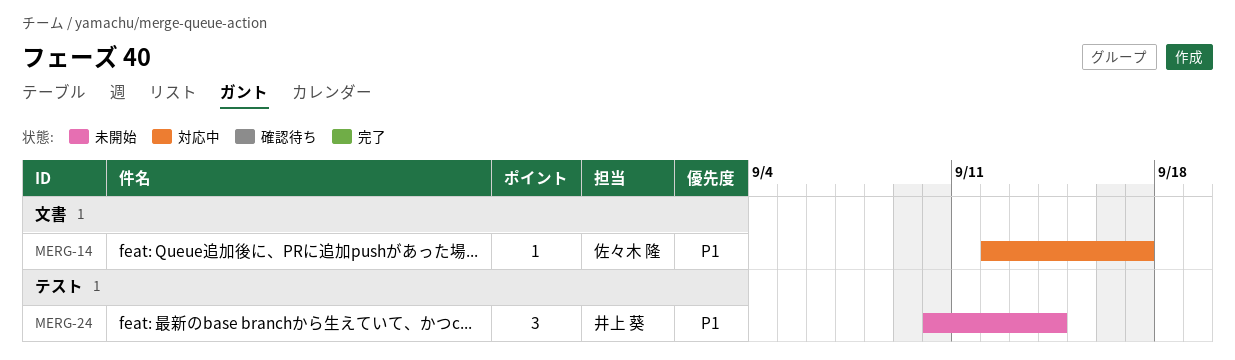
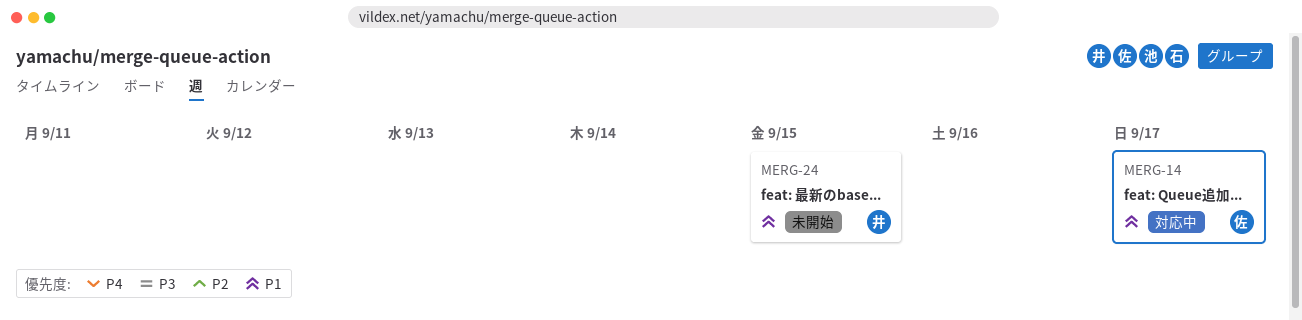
MERG-24, due: Sep 14 -> Sep 15

